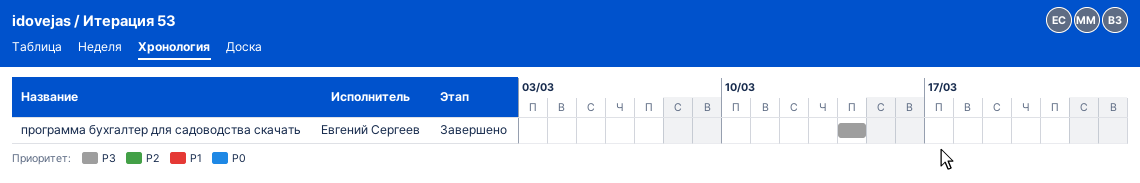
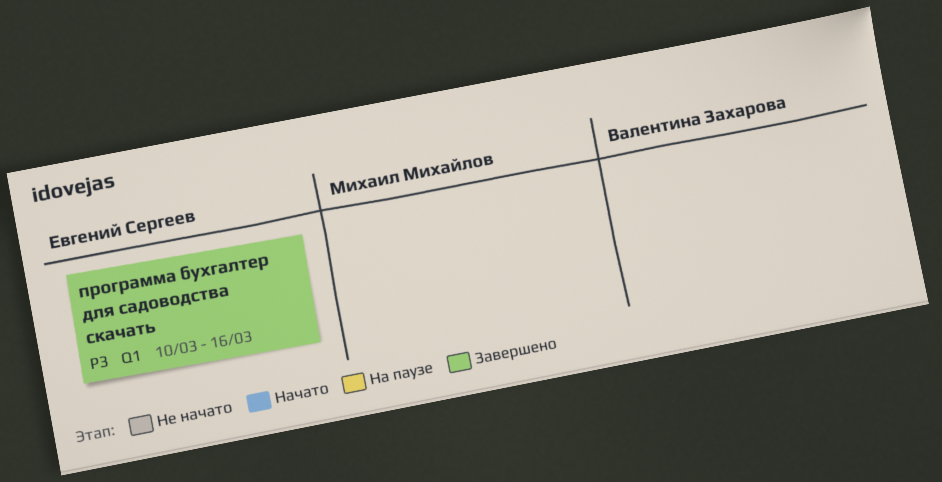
программа бухгалтер для садоводства скачать, start: Mar 14 -> Mar 10
программа бухгалтер для садоводства скачать, due: Mar 14 -> Mar 16

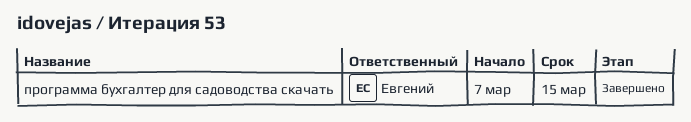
программа бухгалтер для садоводства скачать, start: Mar 10 -> Mar 7
программа бухгалтер для садоводства скачать, due: Mar 16 -> Mar 15

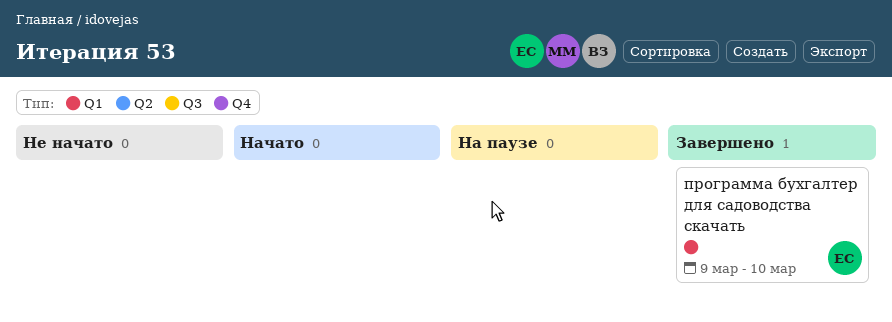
программа бухгалтер для садоводства скачать, start: Mar 7 -> Mar 9
программа бухгалтер для садоводства скачать, due: Mar 15 -> Mar 10

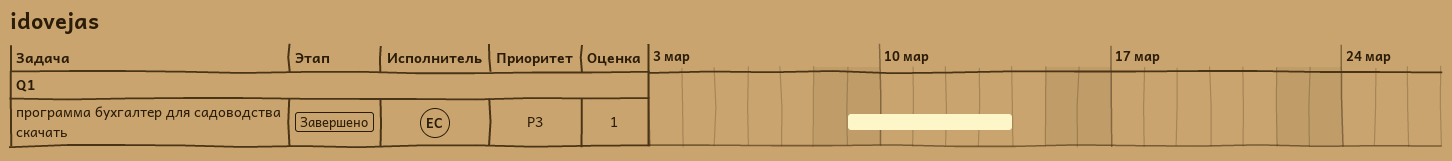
программа бухгалтер для садоводства скачать, due: Mar 10 -> Mar 13

